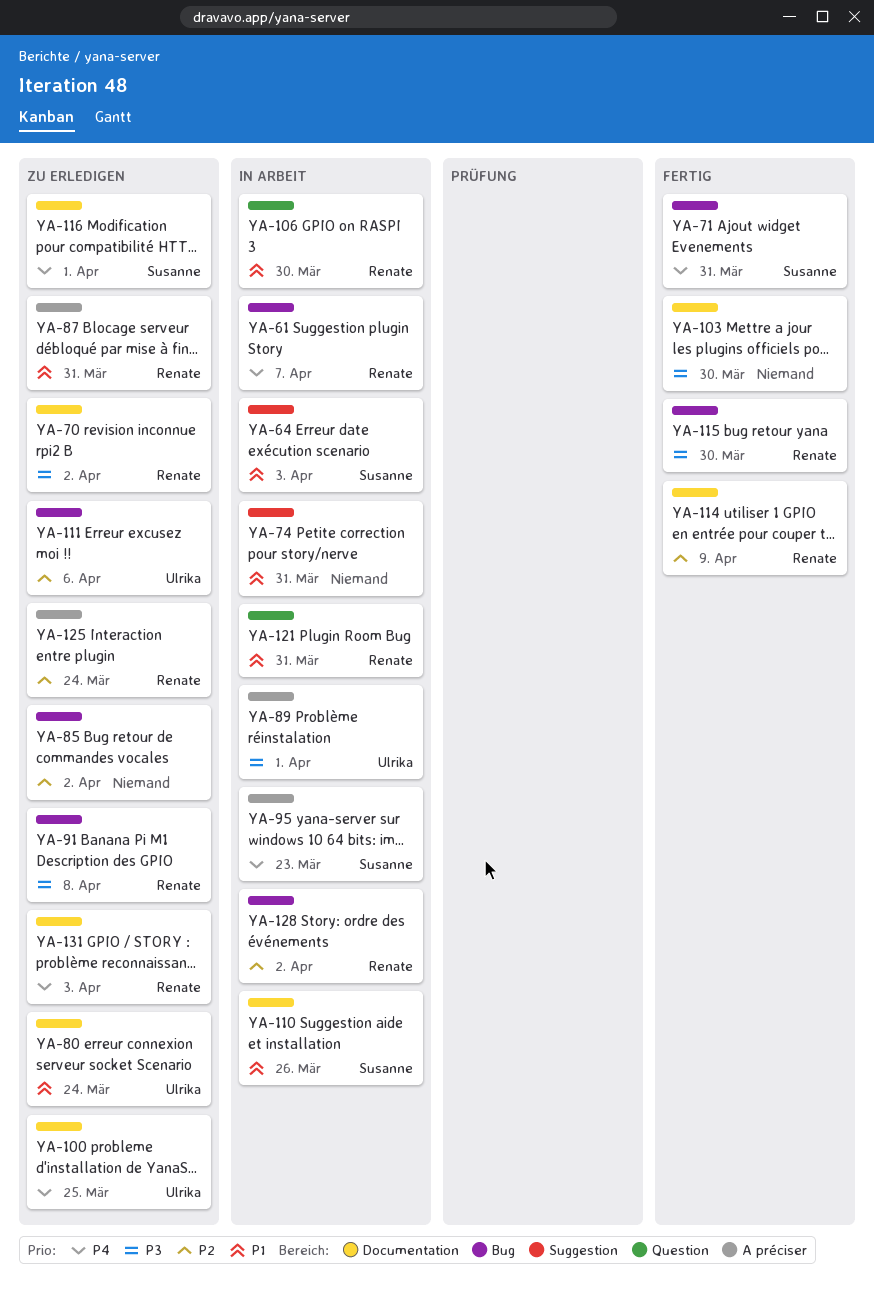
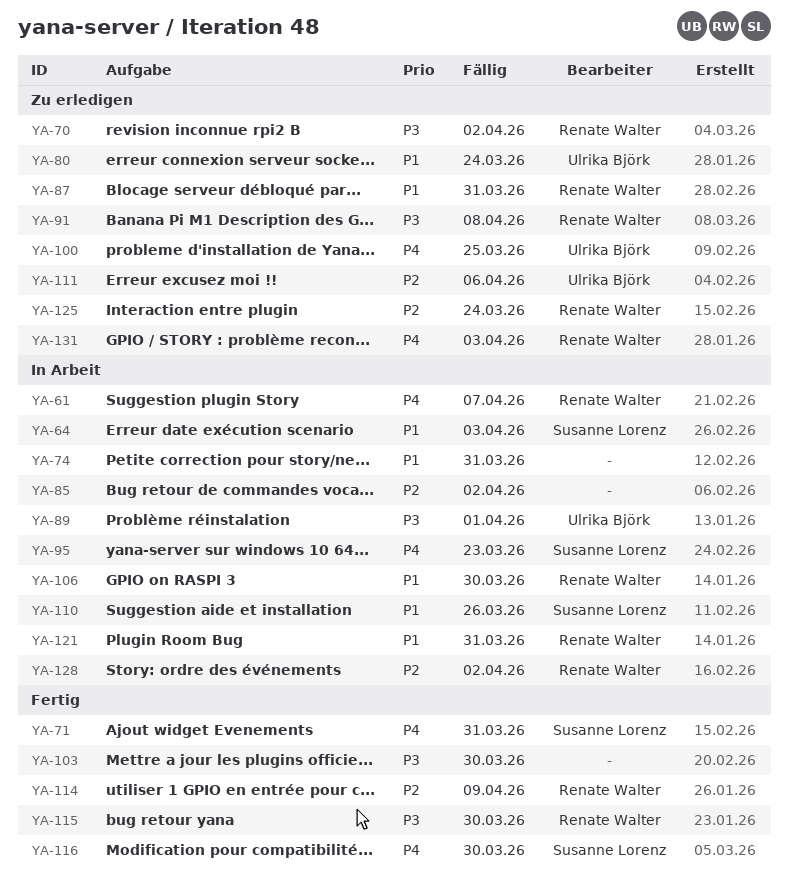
YA-85, status: Zu erledigen -> In Arbeit
YA-116, status: Zu erledigen -> Fertig
YA-116, due: Apr 1 -> Mar 30

